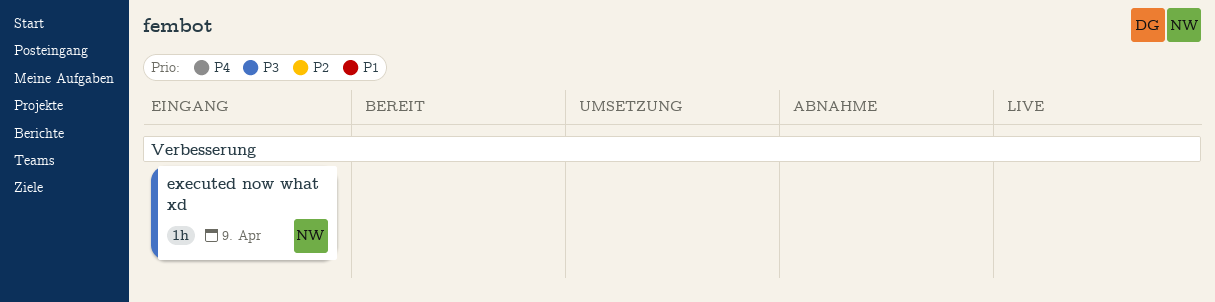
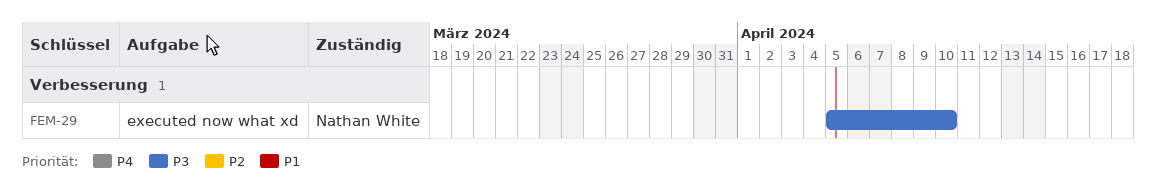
executed now what xd, due: Apr 9 -> Apr 10

